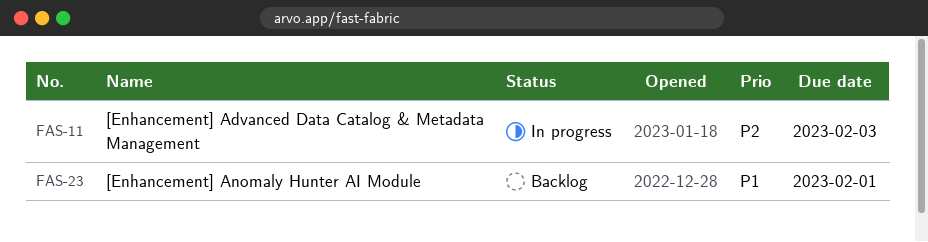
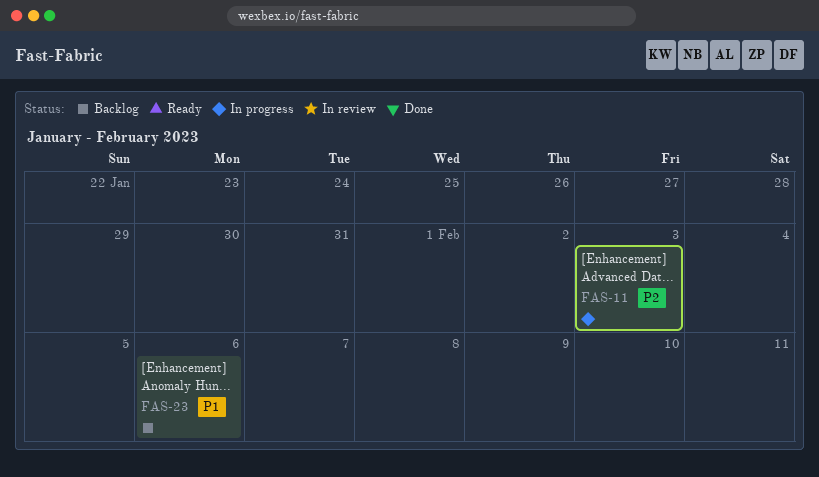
FAS-23, due: Feb 1 -> Feb 6

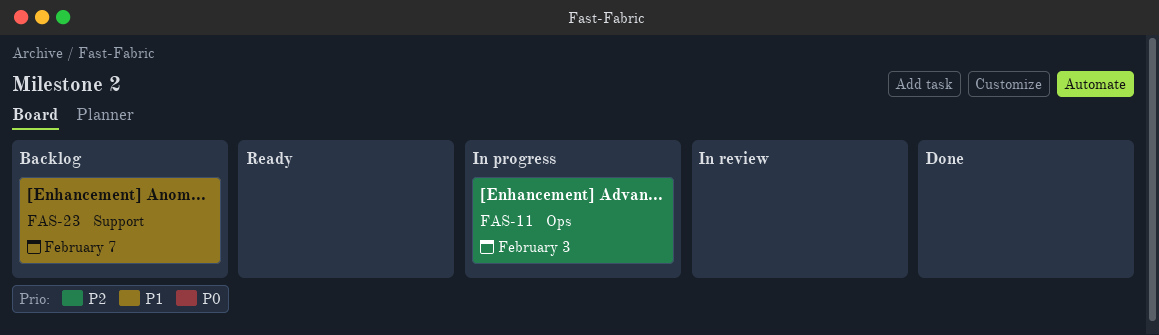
FAS-23, due: Feb 6 -> Feb 7

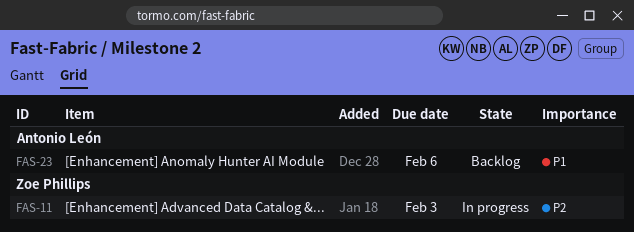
FAS-23, due: Feb 7 -> Feb 6

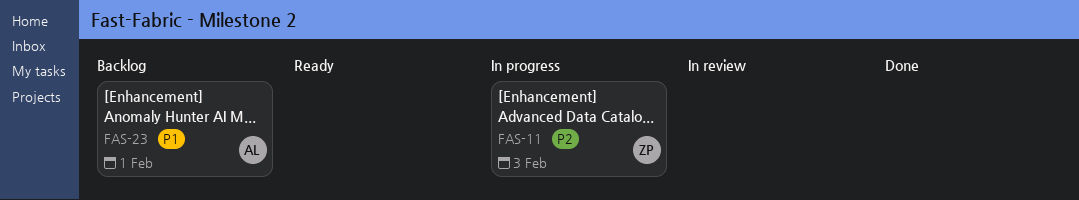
FAS-23, due: Feb 6 -> Feb 1

